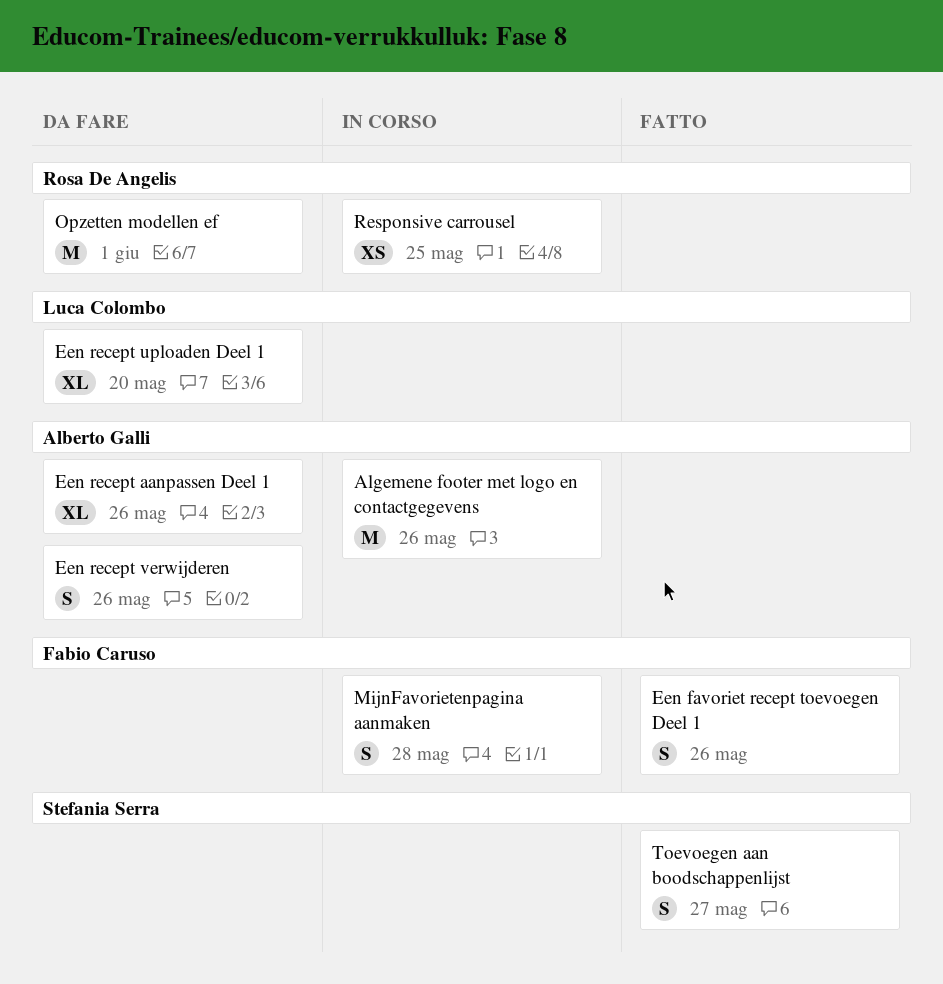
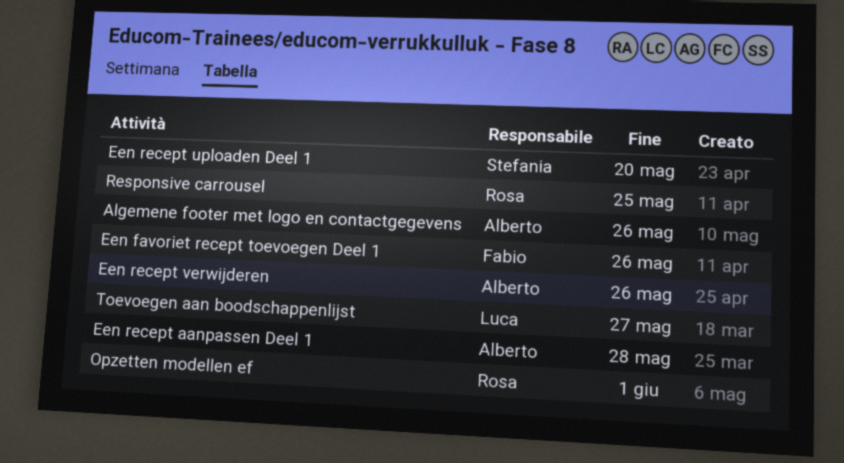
Een recept aanpassen Deel 1, due: May 26 -> May 28
Een recept uploaden Deel 1, owner: Luca Colombo -> Stefania Serra
MijnFavorietenpagina aanmaken: present -> none
Toevoegen aan boodschappenlijst, owner: Stefania Serra -> Luca Colombo

